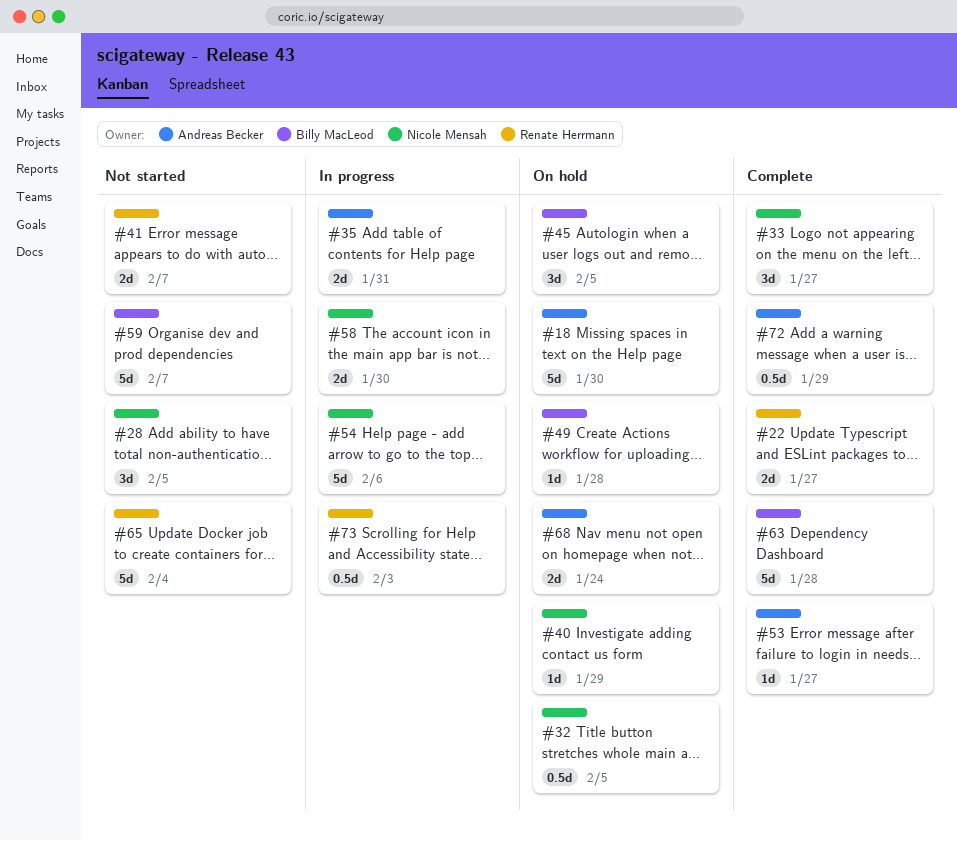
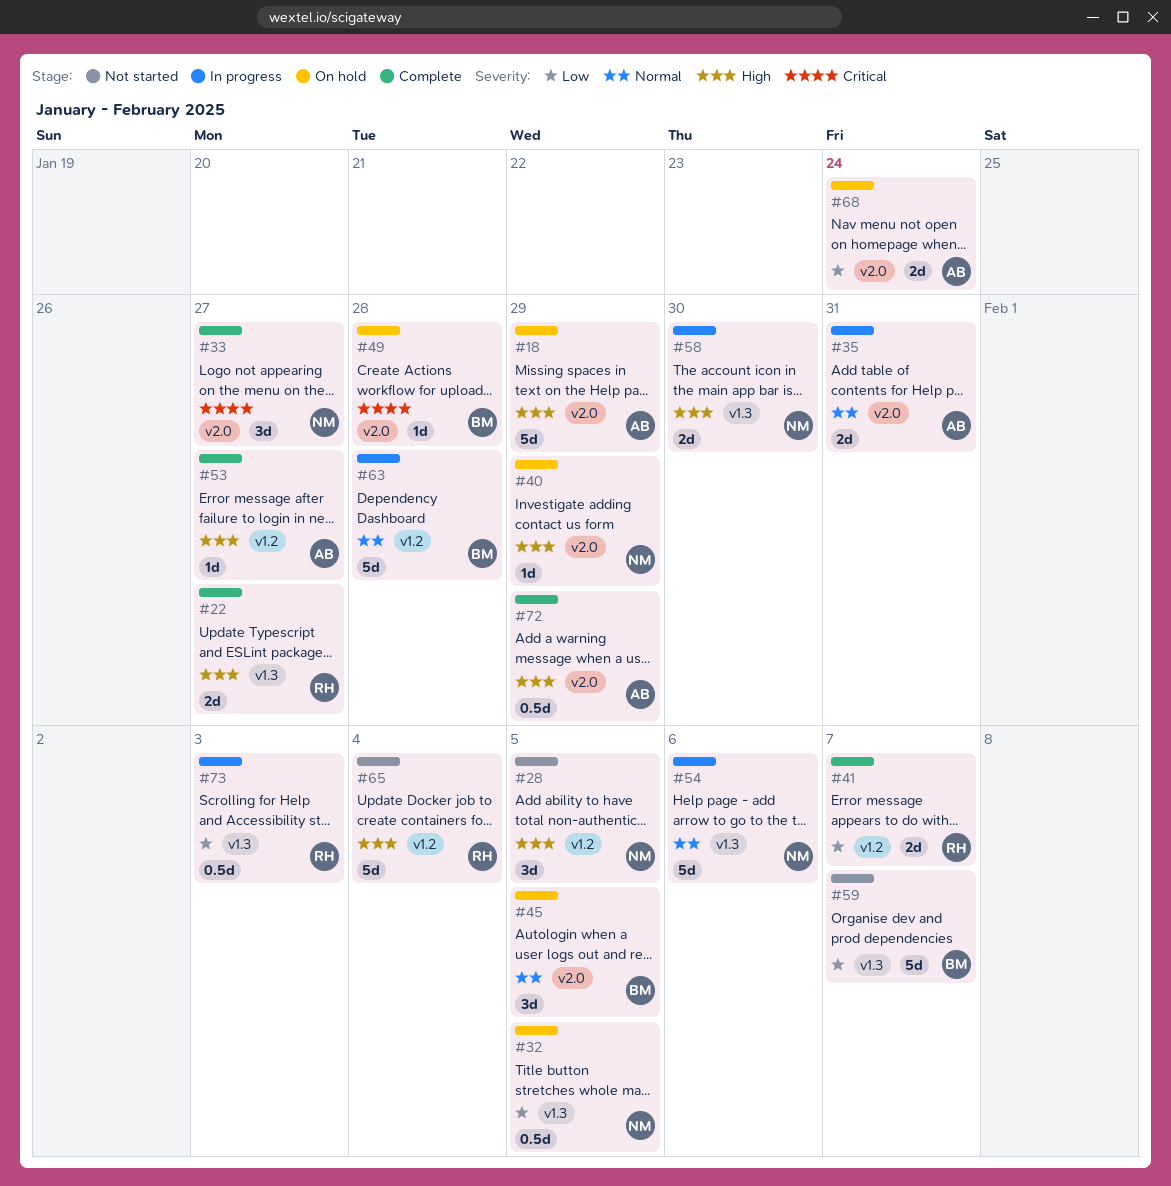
#18, due: Jan 30 -> Jan 29
#41, status: Not started -> Complete
#63, status: Complete -> In progress

